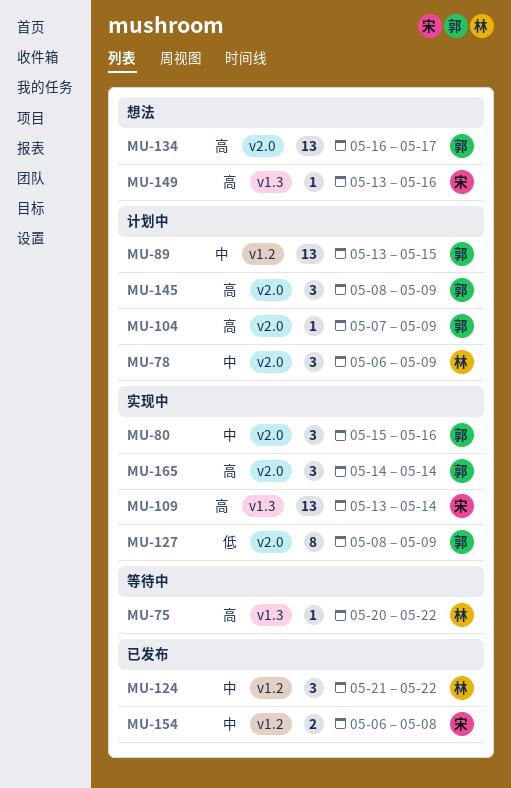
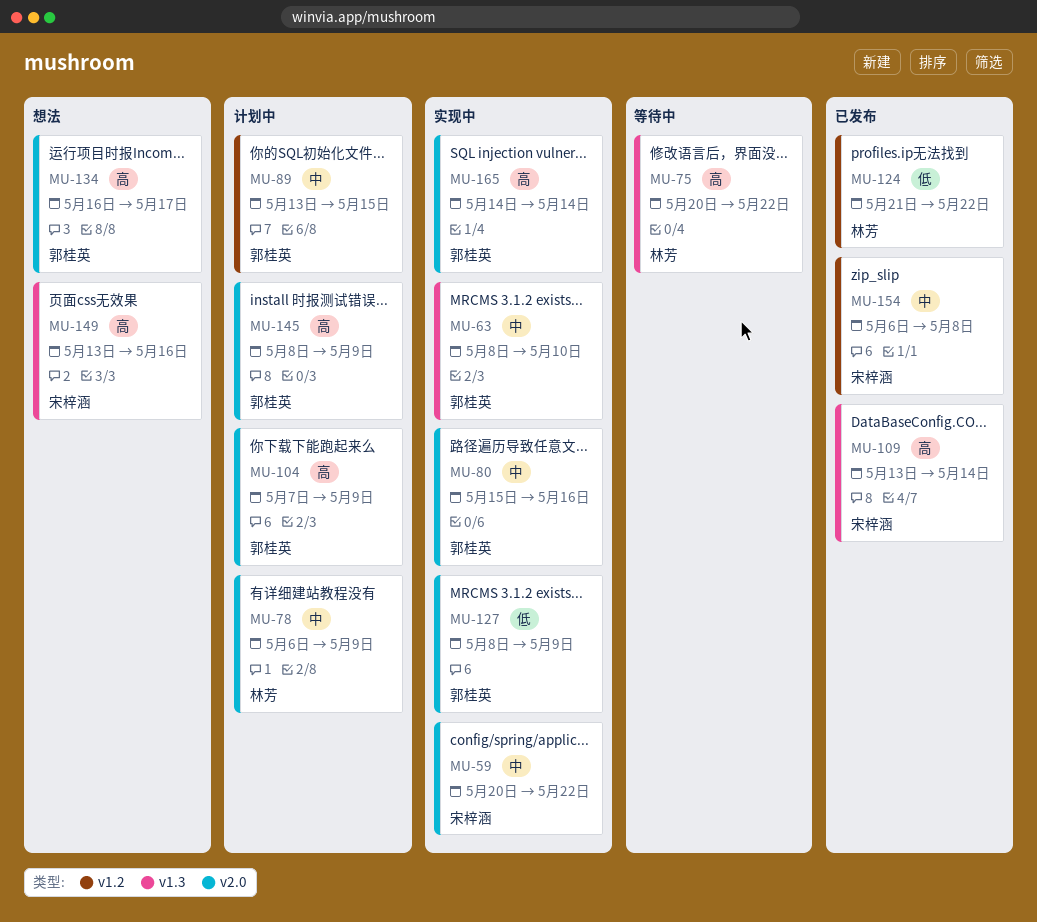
MU-59: none -> present
MU-63: none -> present
MU-109, status: 实现中 -> 已发布
MU-124, priority: 中 -> 低

